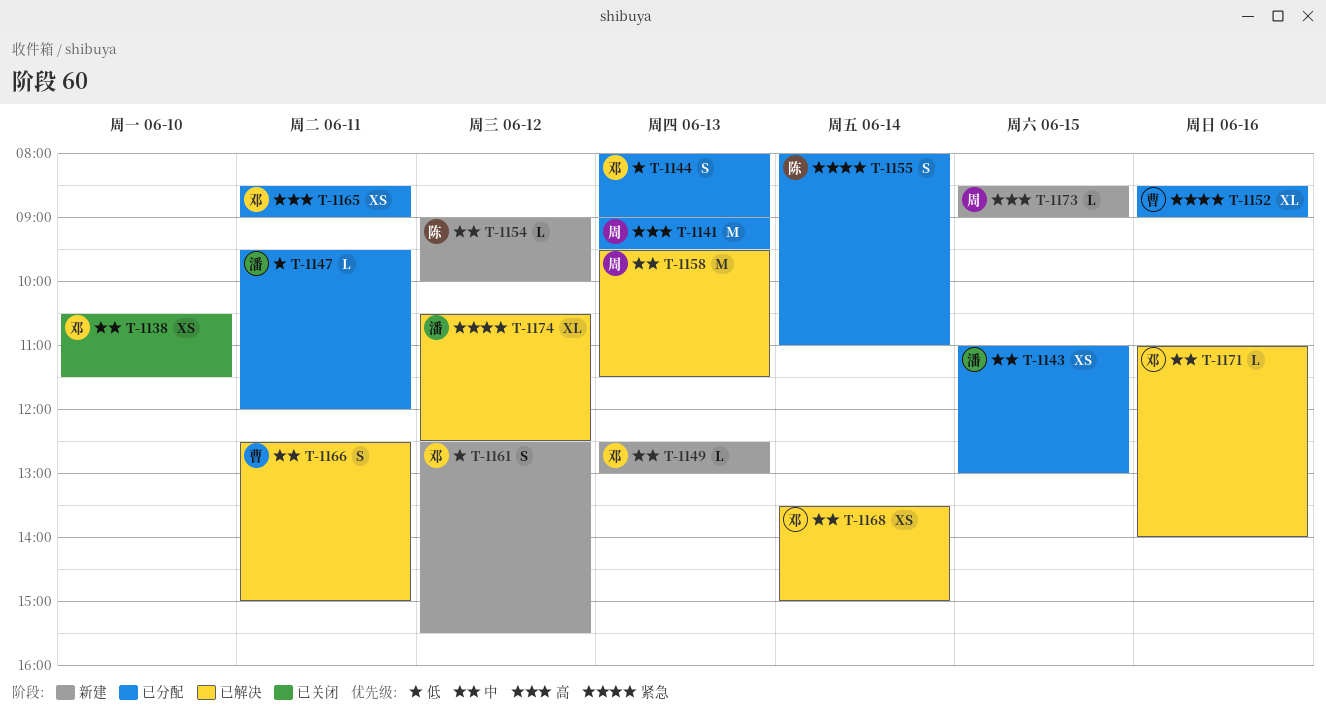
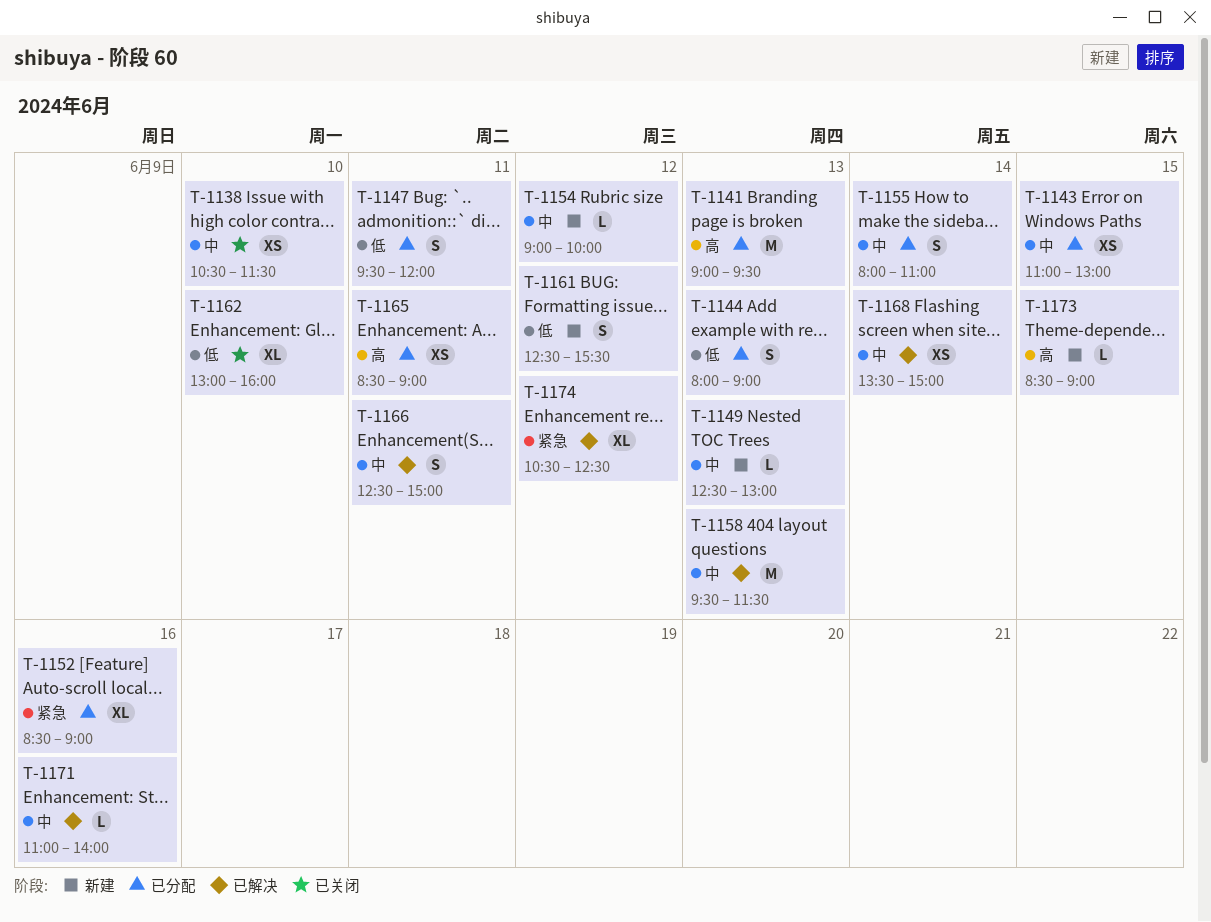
T-1147, estimate: L -> S
T-1155, priority: 紧急 -> 中
T-1162: none -> present

